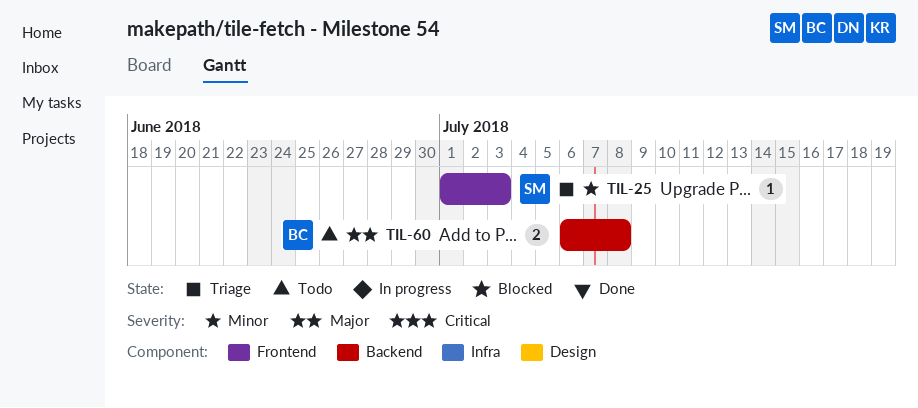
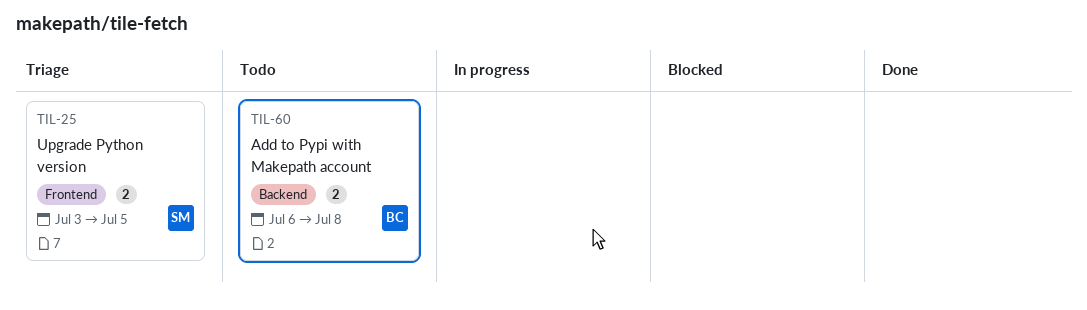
TIL-25, estimate: 1 -> 2
TIL-25, start: Jul 1 -> Jul 3
TIL-25, due: Jul 3 -> Jul 5

